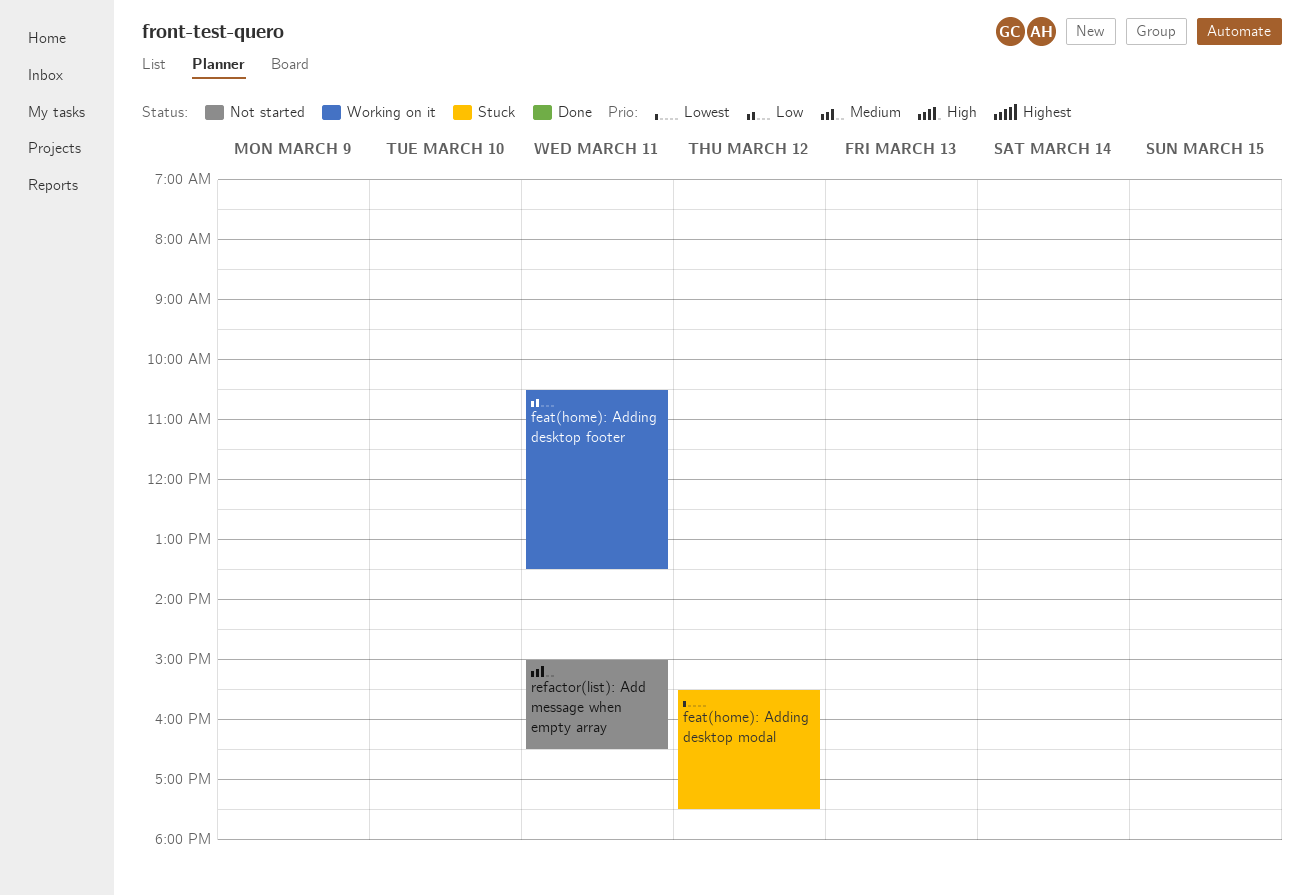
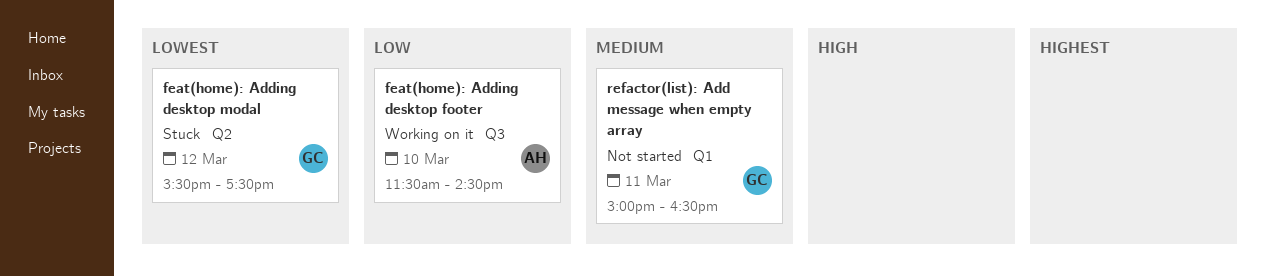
feat(home): Adding desktop footer, day: Mar 11 -> Mar 10
feat(home): Adding desktop footer, begins: 10:30 -> 11:30
feat(home): Adding desktop footer, ends: 13:30 -> 14:30

